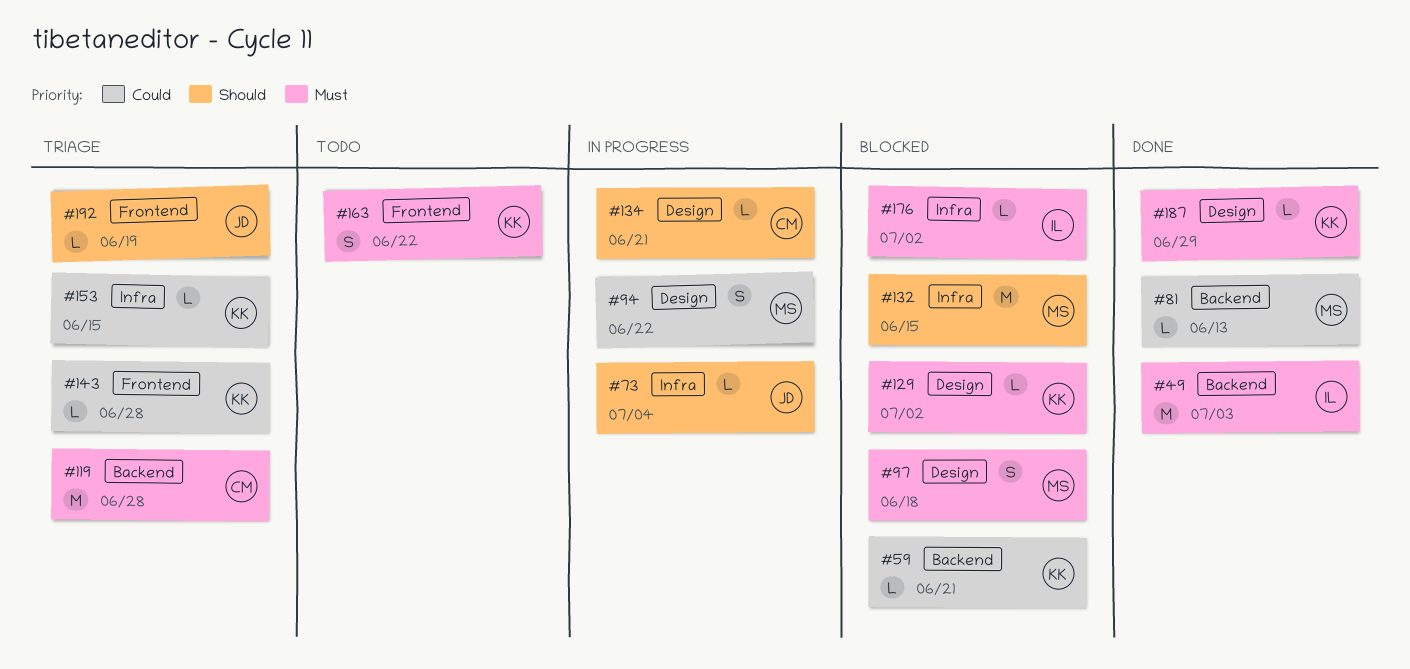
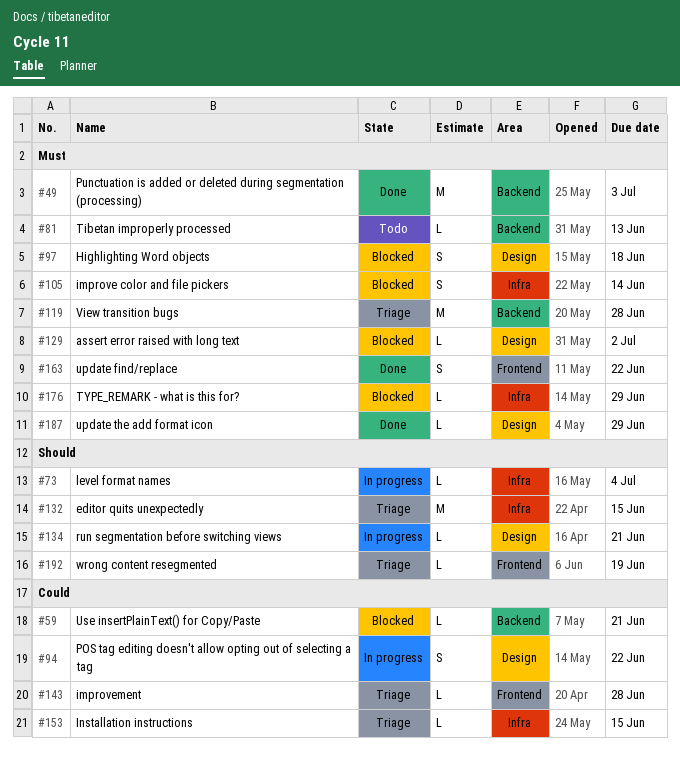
#81, status: Done -> Todo
#81, priority: Could -> Must
#105: none -> present
#132, status: Blocked -> Triage
#163, status: Todo -> Done
#176, due: Jul 2 -> Jun 29

